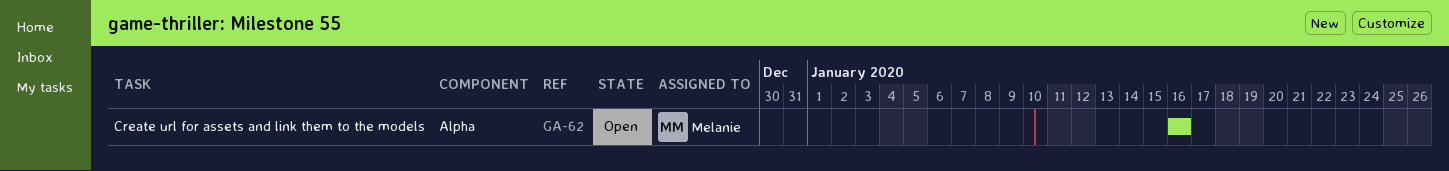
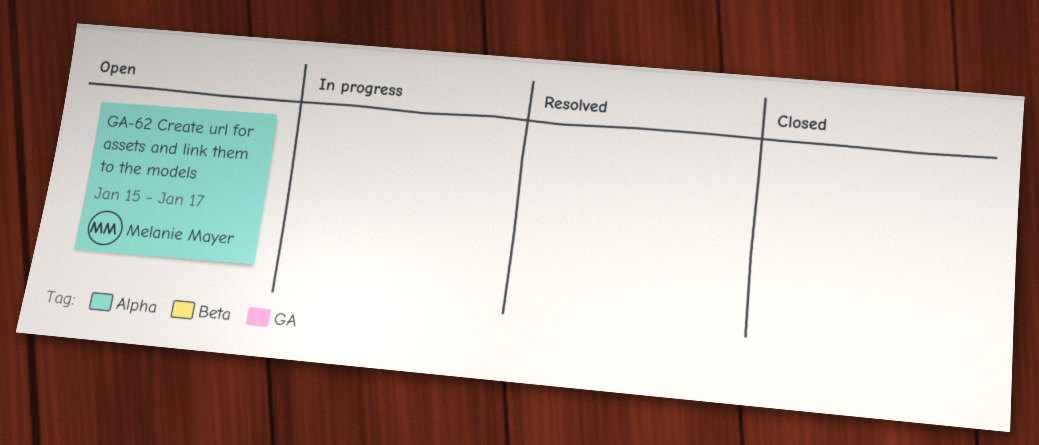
GA-62, start: Jan 16 -> Jan 15
GA-62, due: Jan 16 -> Jan 17

